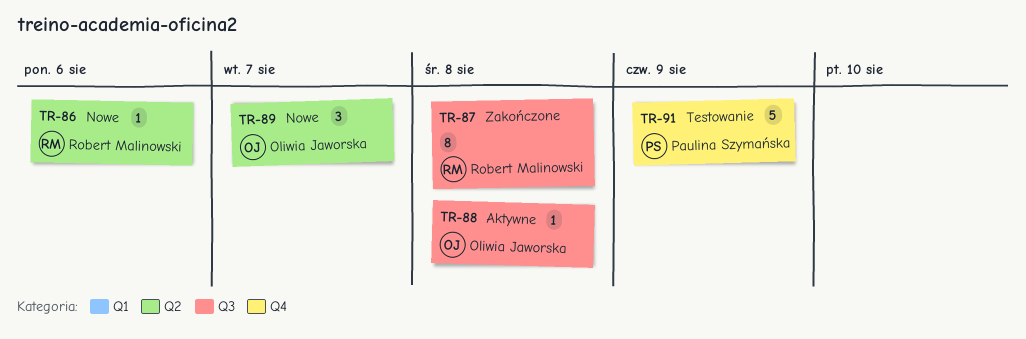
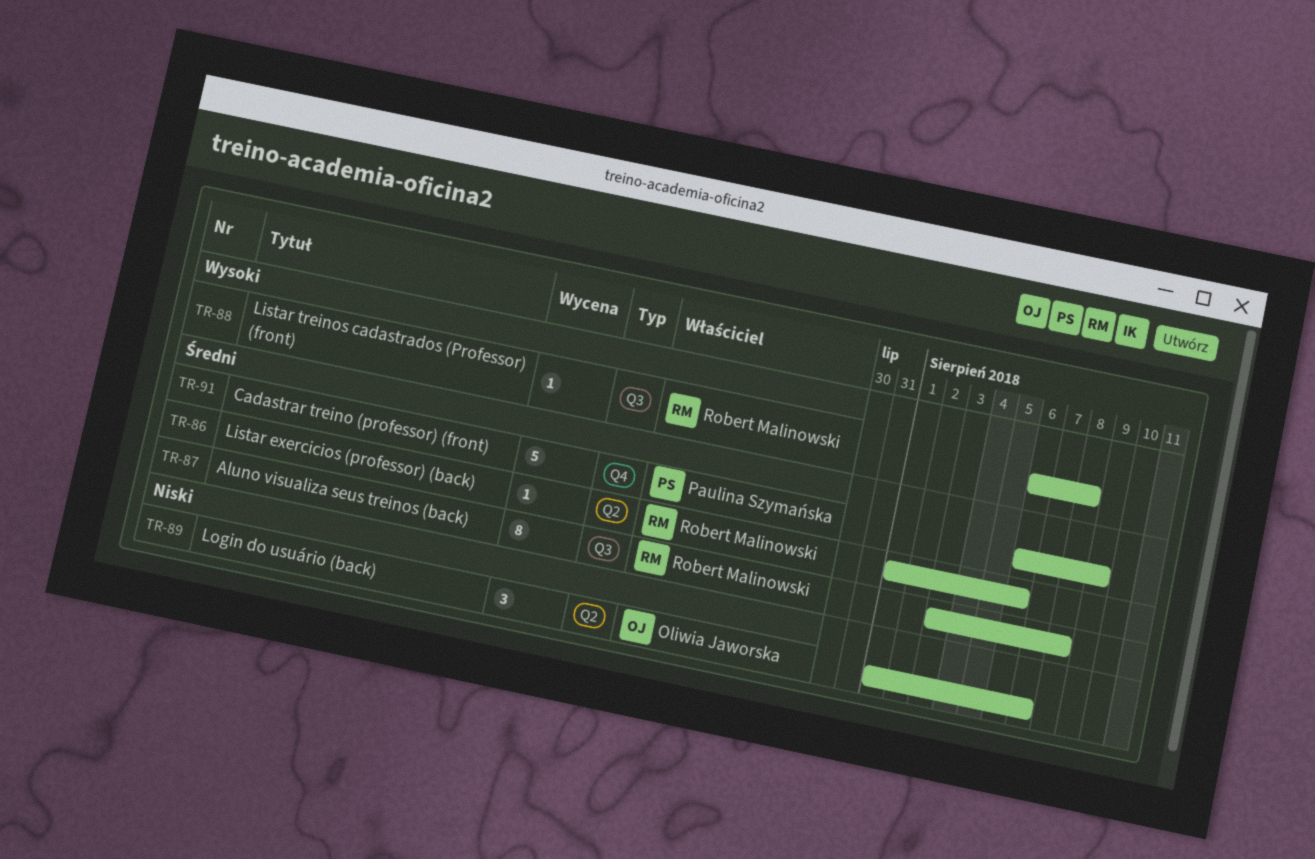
TR-88, owner: Oliwia Jaworska -> Robert Malinowski

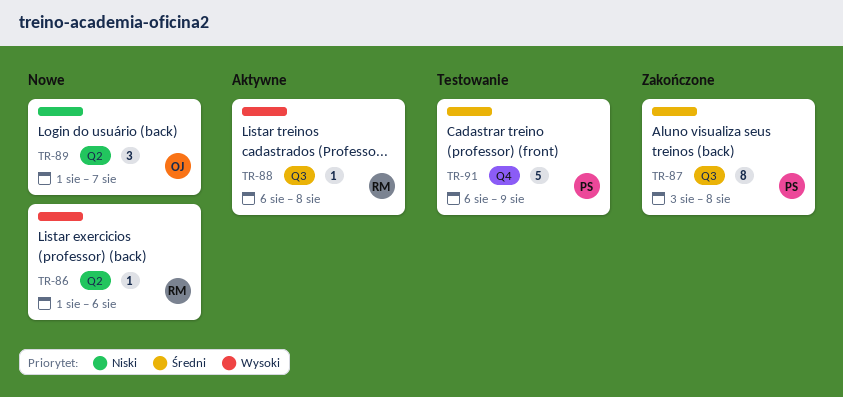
TR-86, priority: Średni -> Wysoki
TR-87, owner: Robert Malinowski -> Paulina Szymańska

